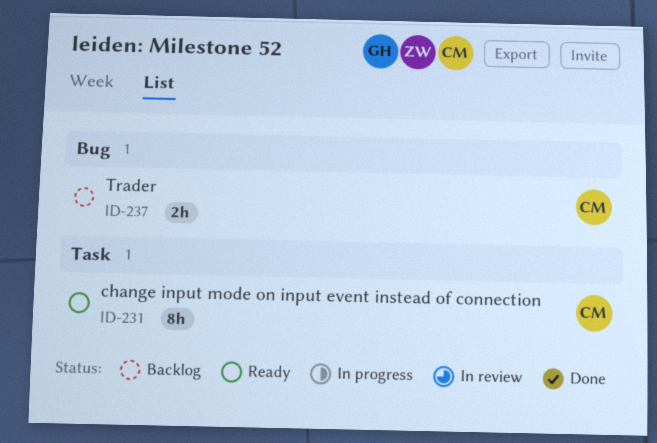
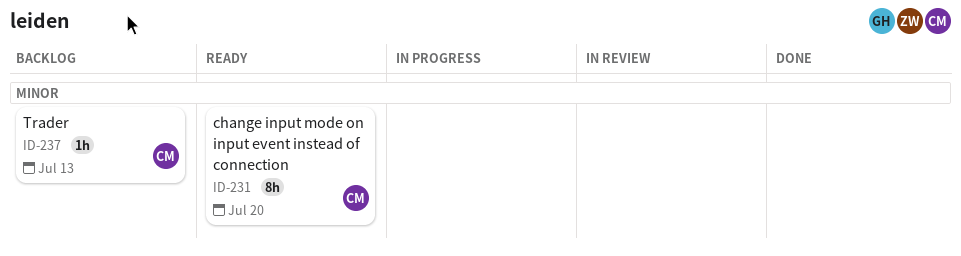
ID-237, estimate: 2h -> 1h

